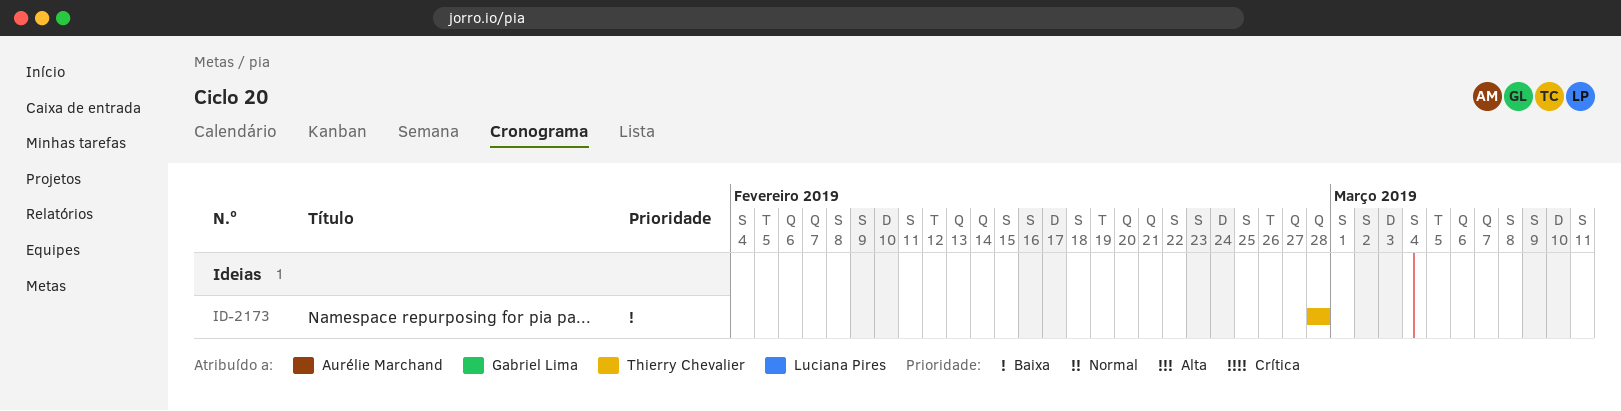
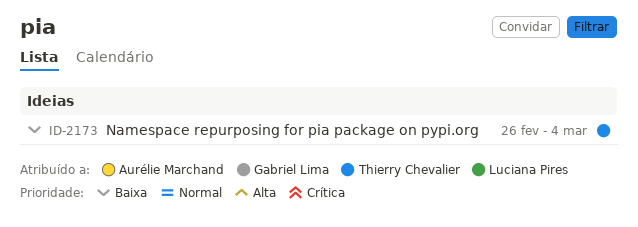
ID-2173, start: Feb 28 -> Feb 26
ID-2173, due: Feb 28 -> Mar 4

